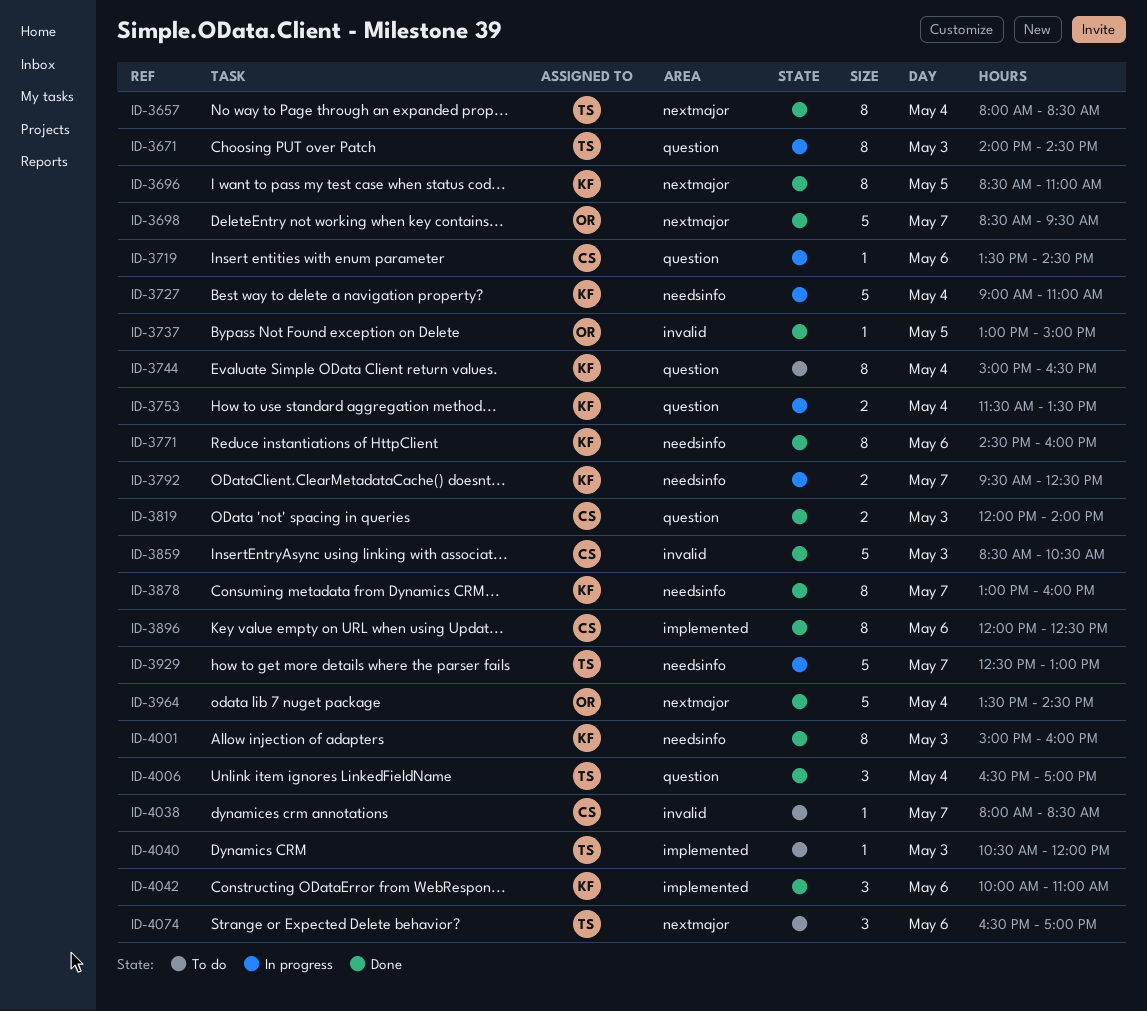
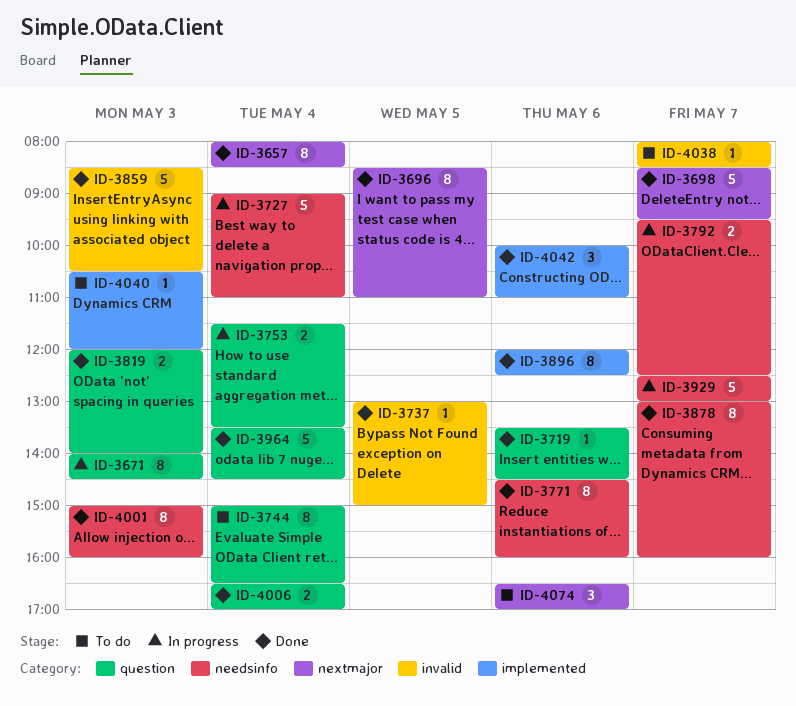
ID-3719, status: In progress -> Done
ID-3964, label: nextmajor -> question
ID-4006, estimate: 3 -> 2

